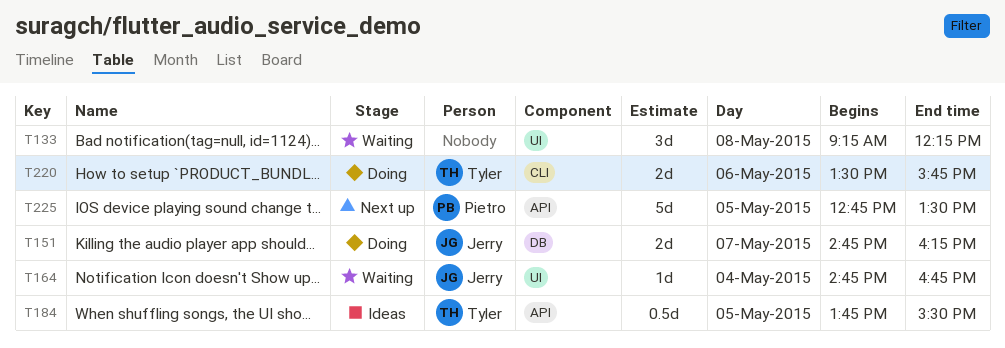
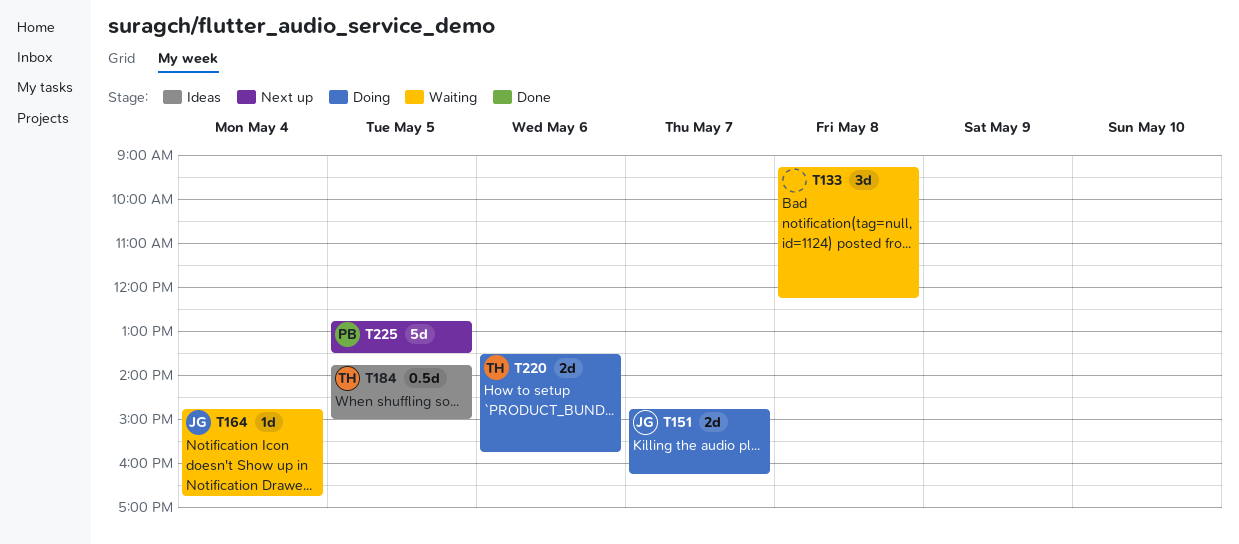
T184, ends: 15:30 -> 15:00

